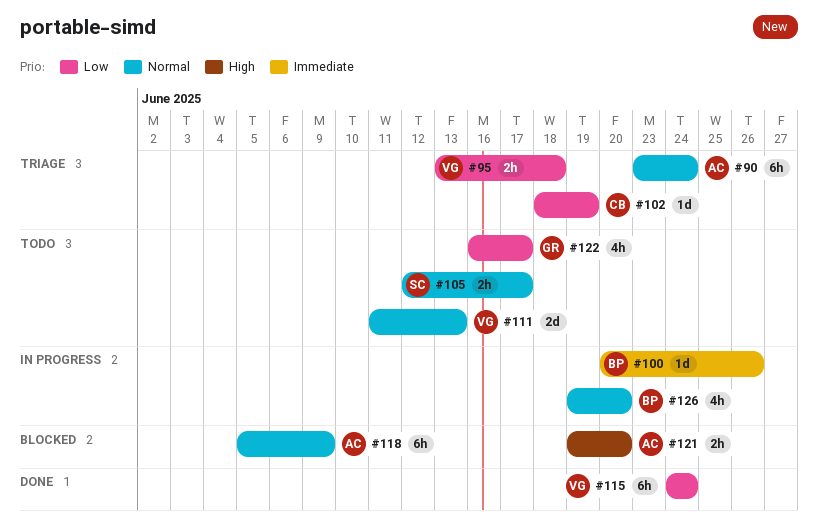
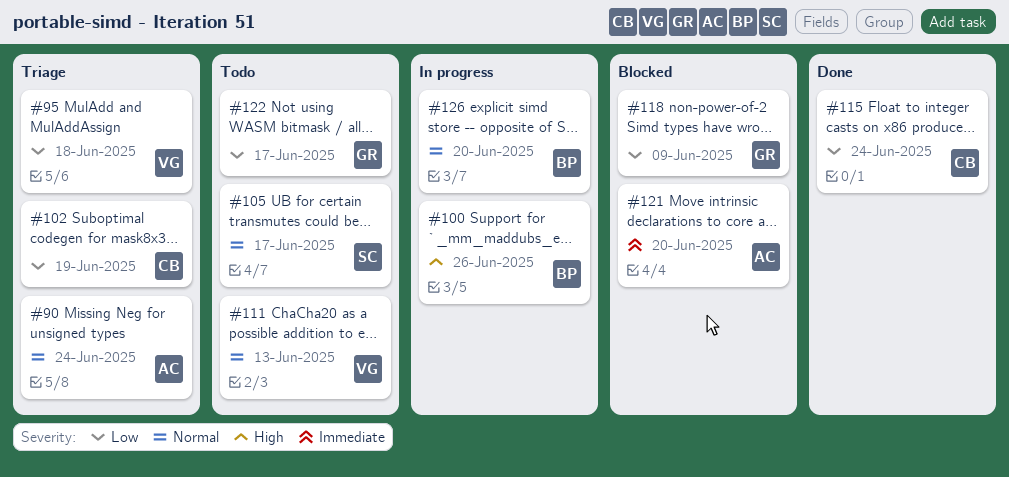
#100, priority: Immediate -> High
#115, owner: VG -> CB
#118, owner: AC -> GR
#118, priority: Normal -> Low
#121, priority: High -> Immediate

